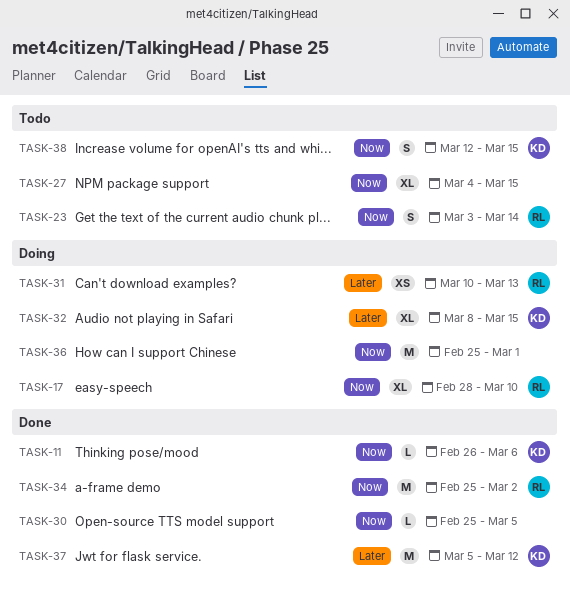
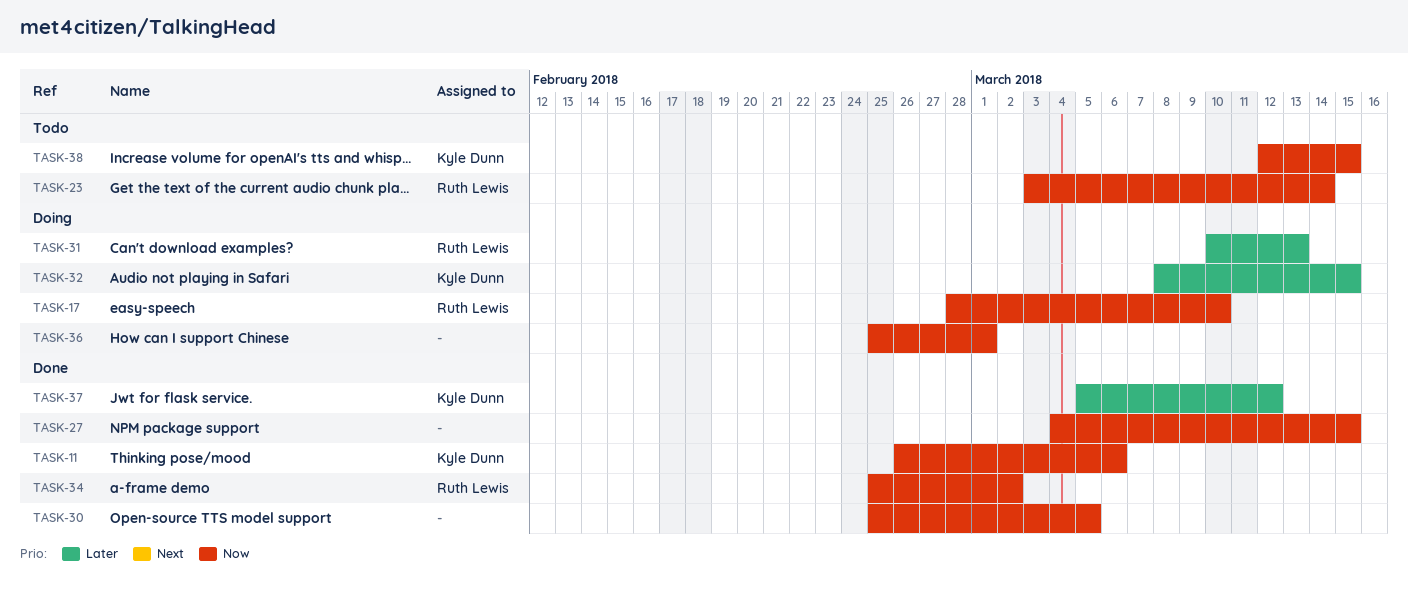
TASK-27, status: Todo -> Done

